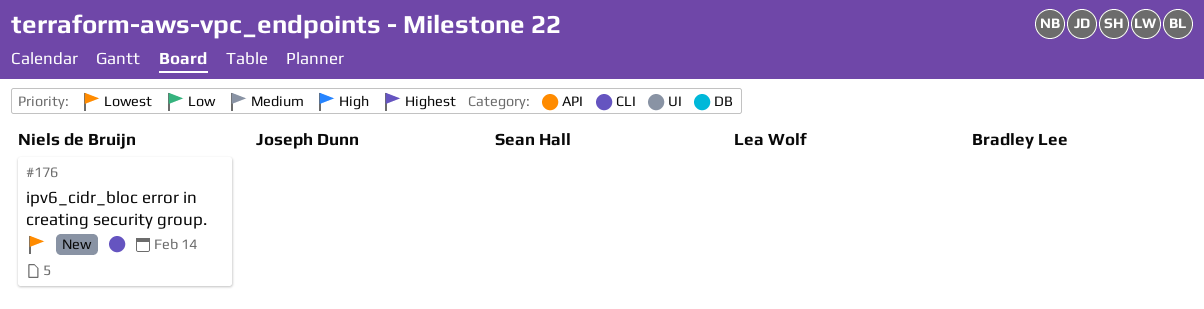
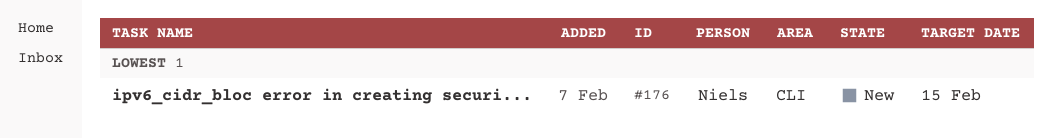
#176, due: Feb 14 -> Feb 15

